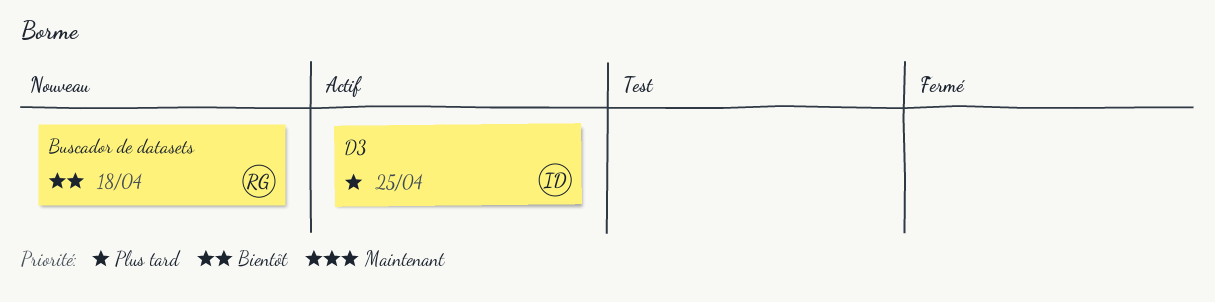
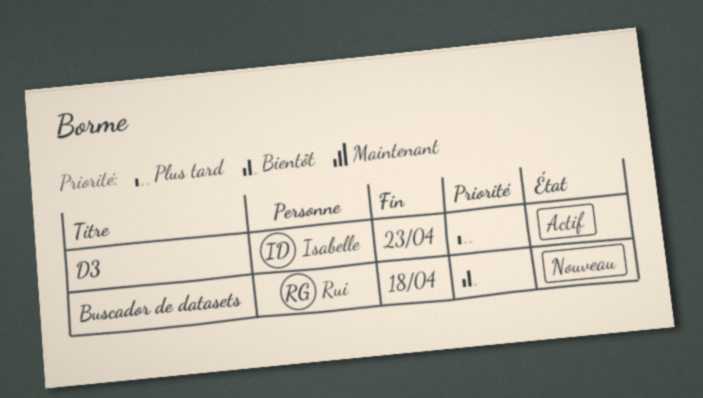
D3, due: Apr 25 -> Apr 23

